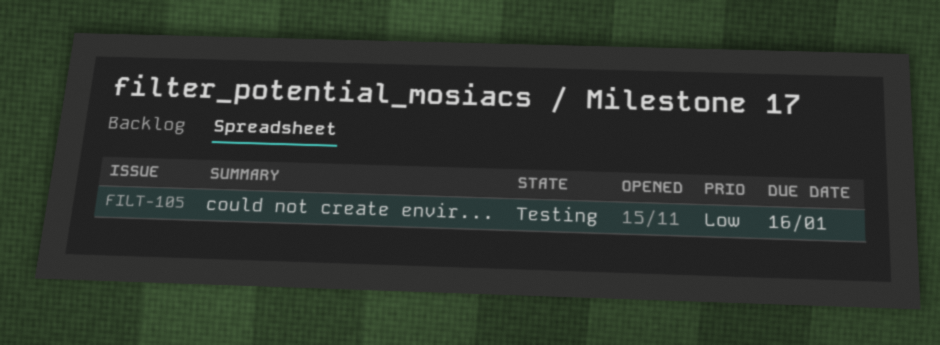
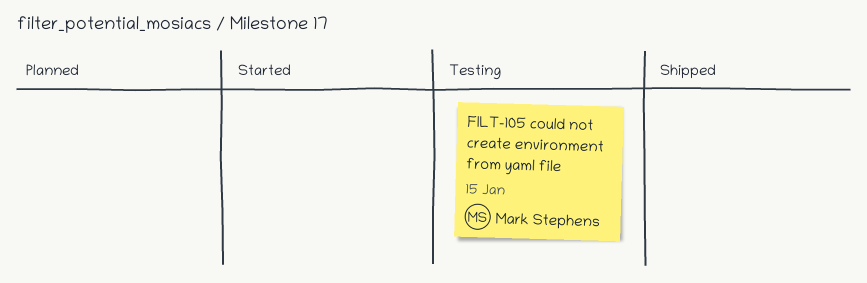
FILT-105, due: Jan 16 -> Jan 15

